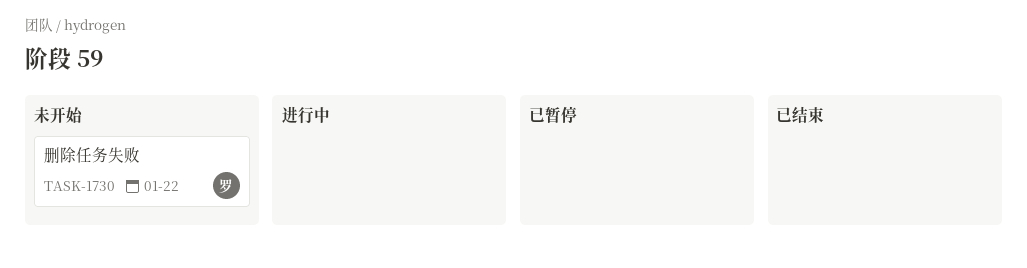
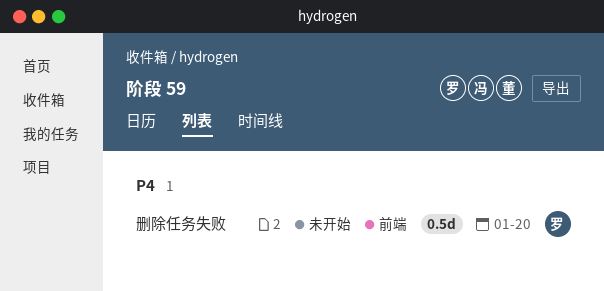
删除任务失败, due: Jan 22 -> Jan 20

